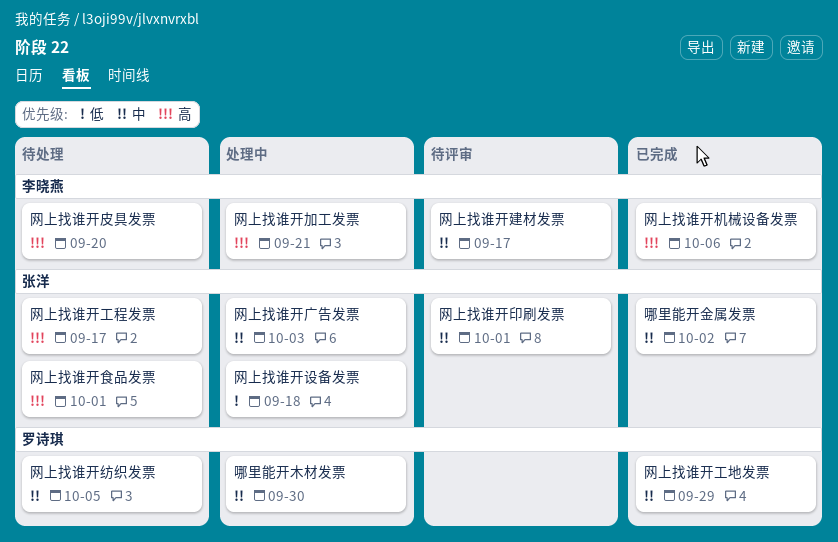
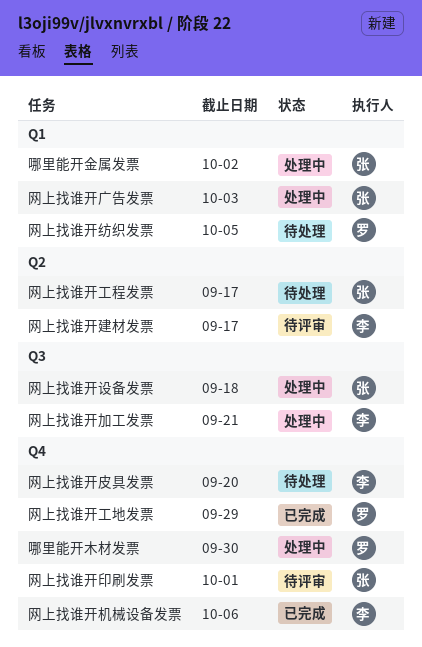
哪里能开金属发票, status: 已完成 -> 处理中
网上找谁开食品发票: present -> none

